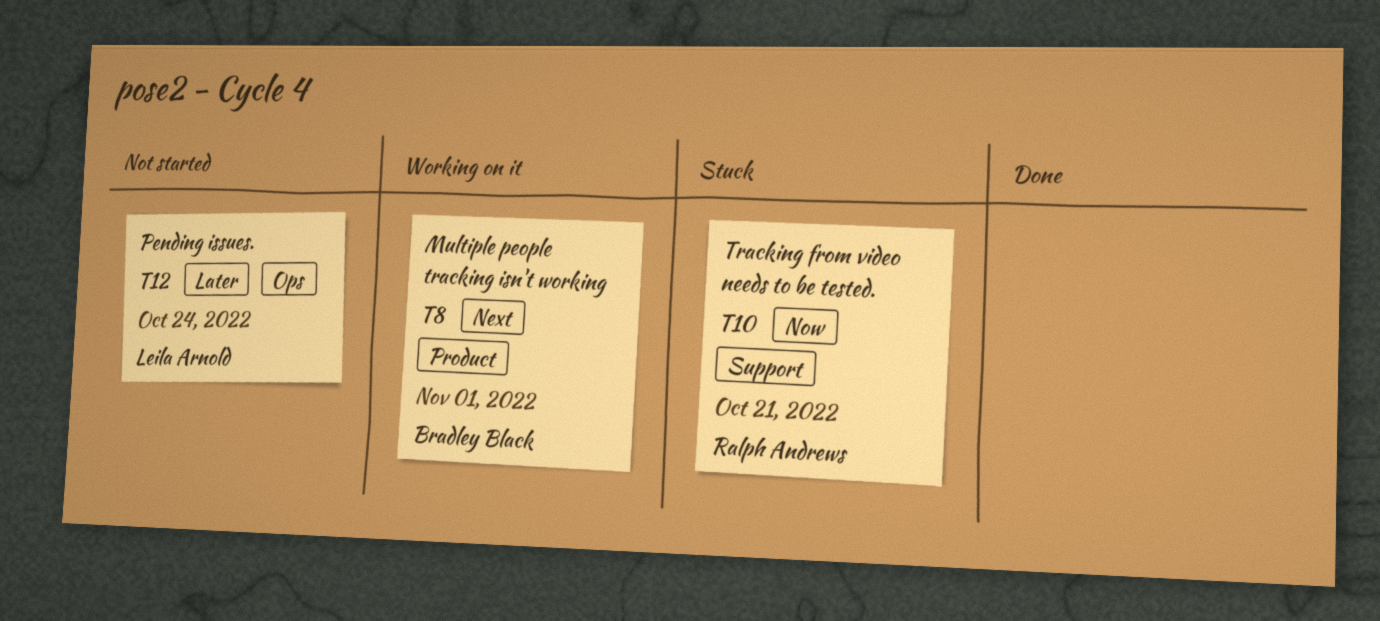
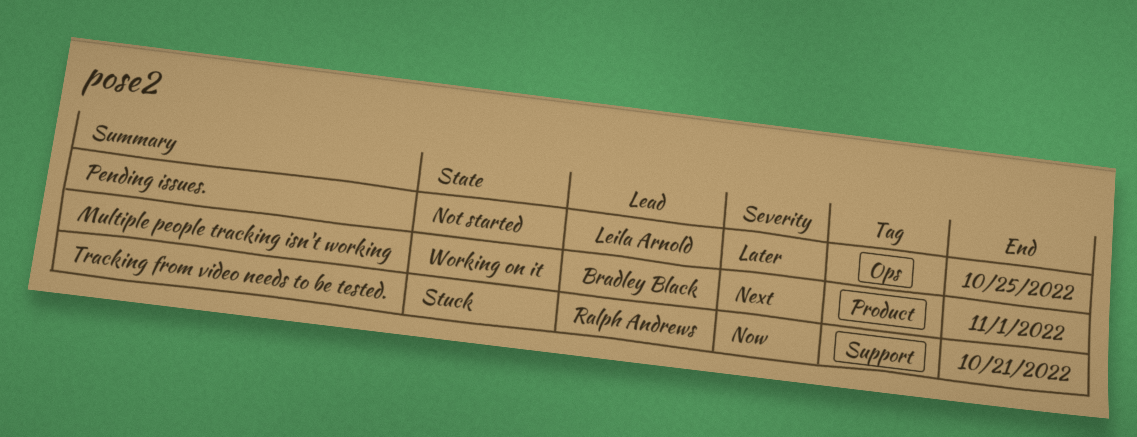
Pending issues., due: Oct 24 -> Oct 25

